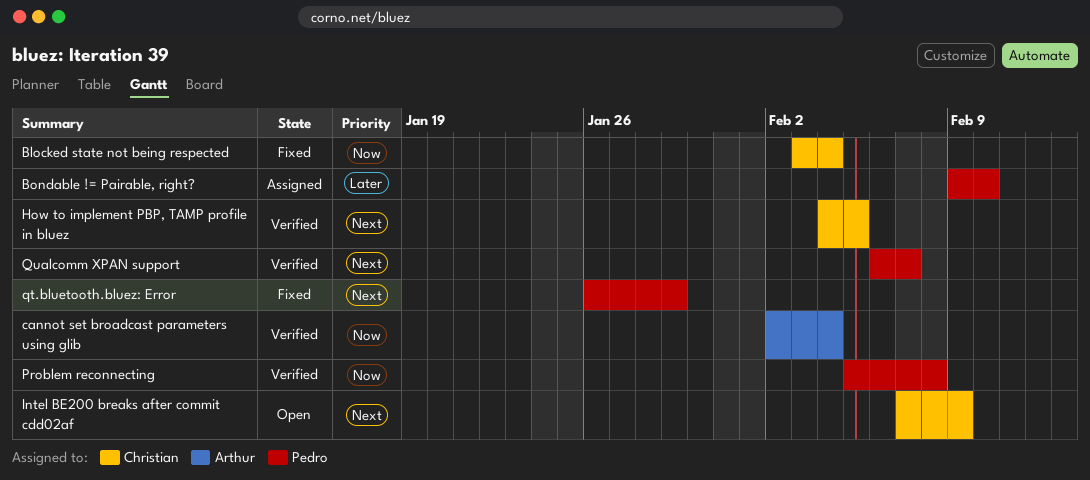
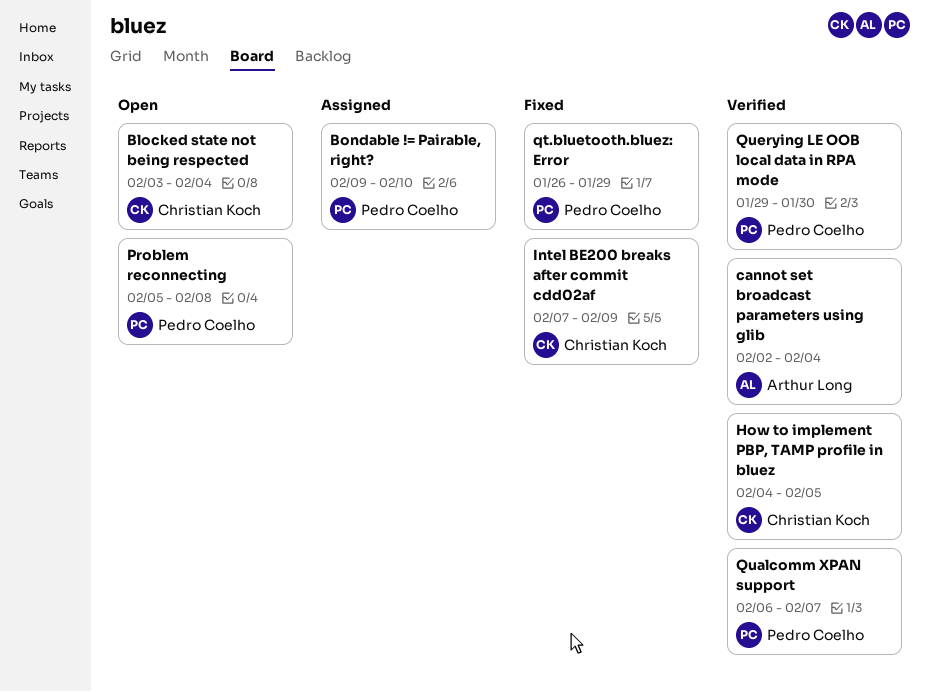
Blocked state not being respected, status: Fixed -> Open
Intel BE200 breaks after commit cdd02af, status: Open -> Fixed
Problem reconnecting, status: Verified -> Open
Querying LE OOB local data in RPA mode: none -> present

